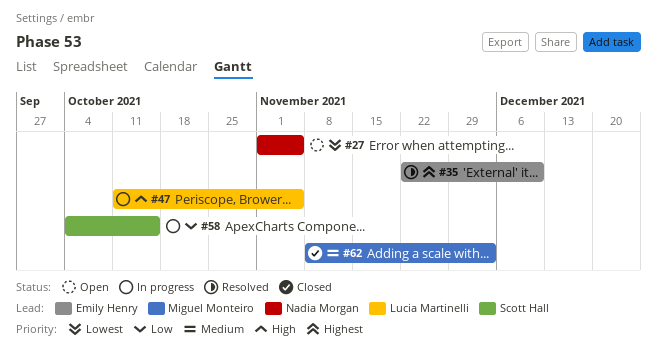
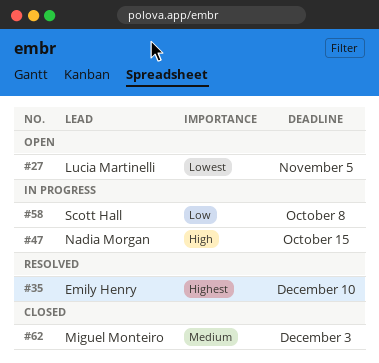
#27, owner: Nadia Morgan -> Lucia Martinelli
#47, owner: Lucia Martinelli -> Nadia Morgan
#47, due: Nov 5 -> Oct 15
#58, due: Oct 15 -> Oct 8

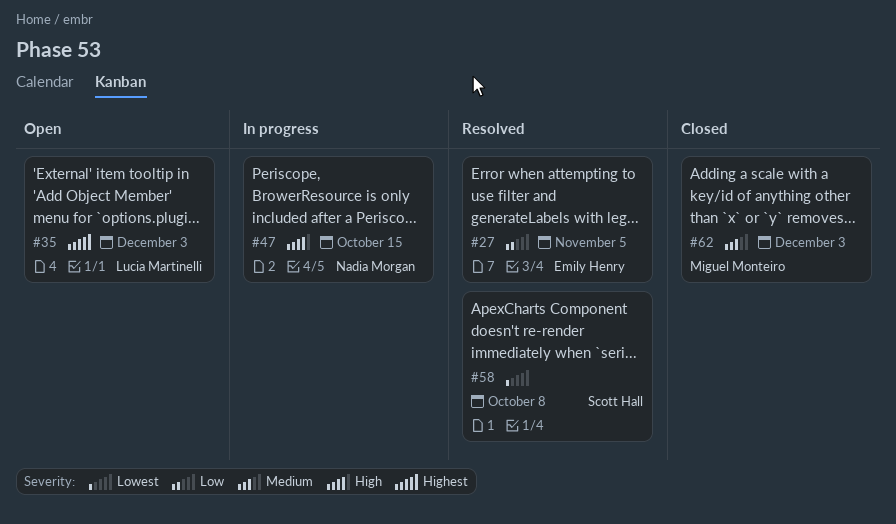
#27, status: Open -> Resolved
#27, owner: Lucia Martinelli -> Emily Henry
#27, priority: Lowest -> Low
#35, status: Resolved -> Open
#35, owner: Emily Henry -> Lucia Martinelli
#35, due: Dec 10 -> Dec 3
#58, status: In progress -> Resolved
#58, priority: Low -> Lowest

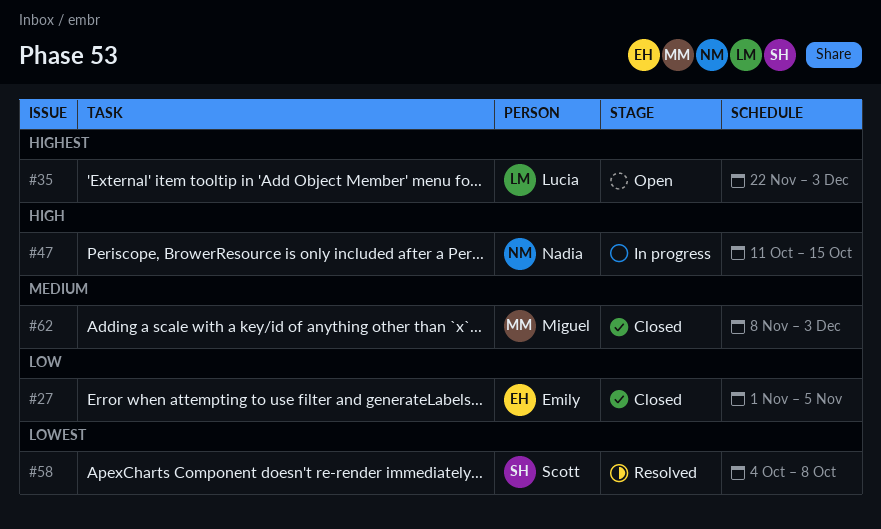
#27, status: Resolved -> Closed

